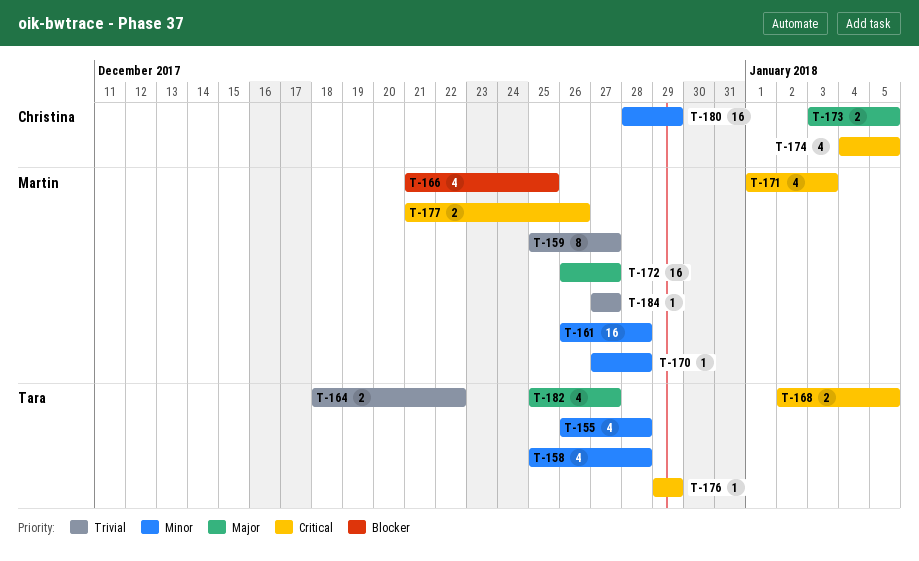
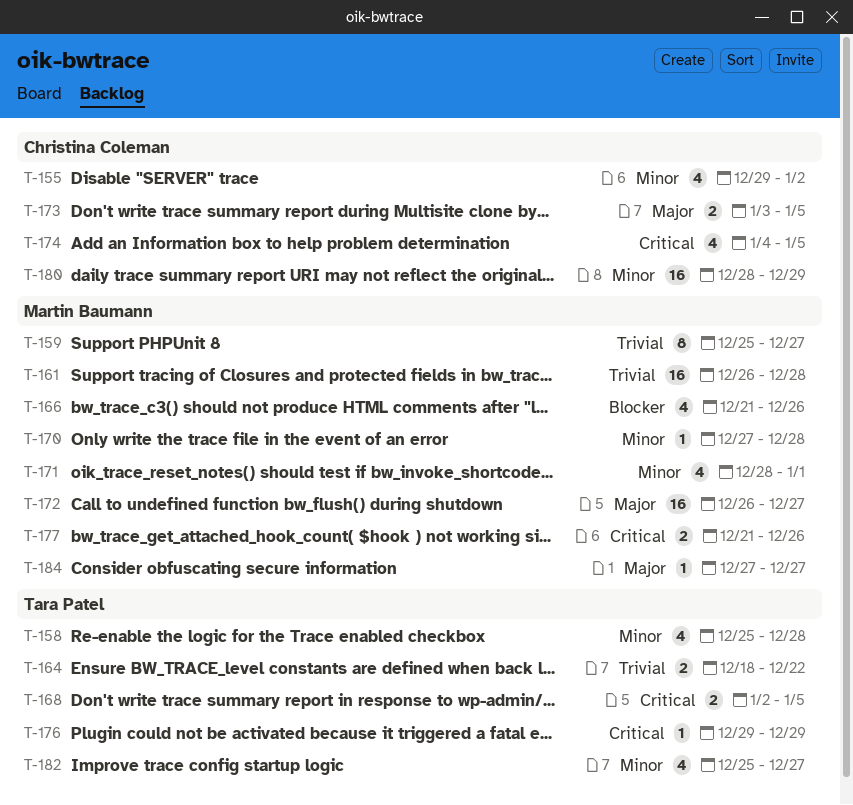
T-155, owner: Tara Patel -> Christina Coleman
T-155, start: Dec 26 -> Dec 29
T-155, due: Dec 28 -> Jan 2
T-161, priority: Minor -> Trivial
T-166, due: Dec 25 -> Dec 26
T-171, priority: Critical -> Minor
T-171, start: Jan 1 -> Dec 28
T-171, due: Jan 3 -> Jan 1
T-182, priority: Major -> Minor
T-184, priority: Trivial -> Major

